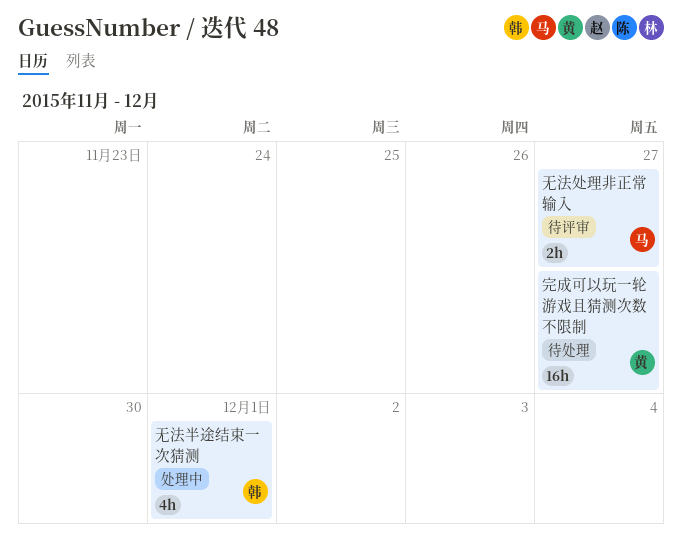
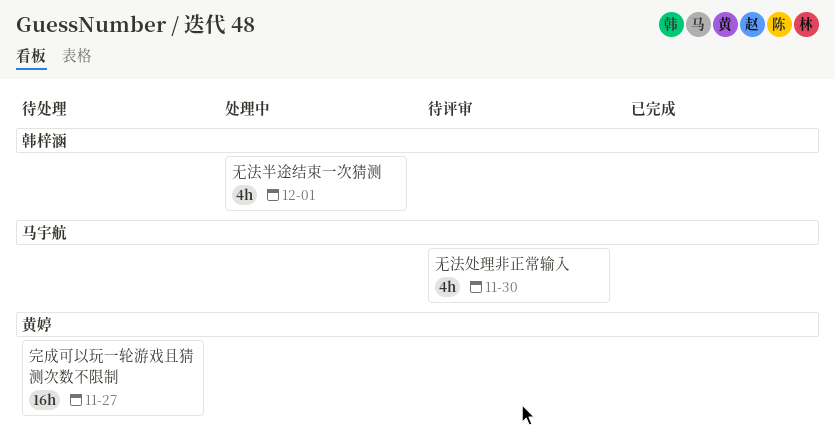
无法处理非正常输入, estimate: 2h -> 4h
无法处理非正常输入, due: Nov 27 -> Nov 30

